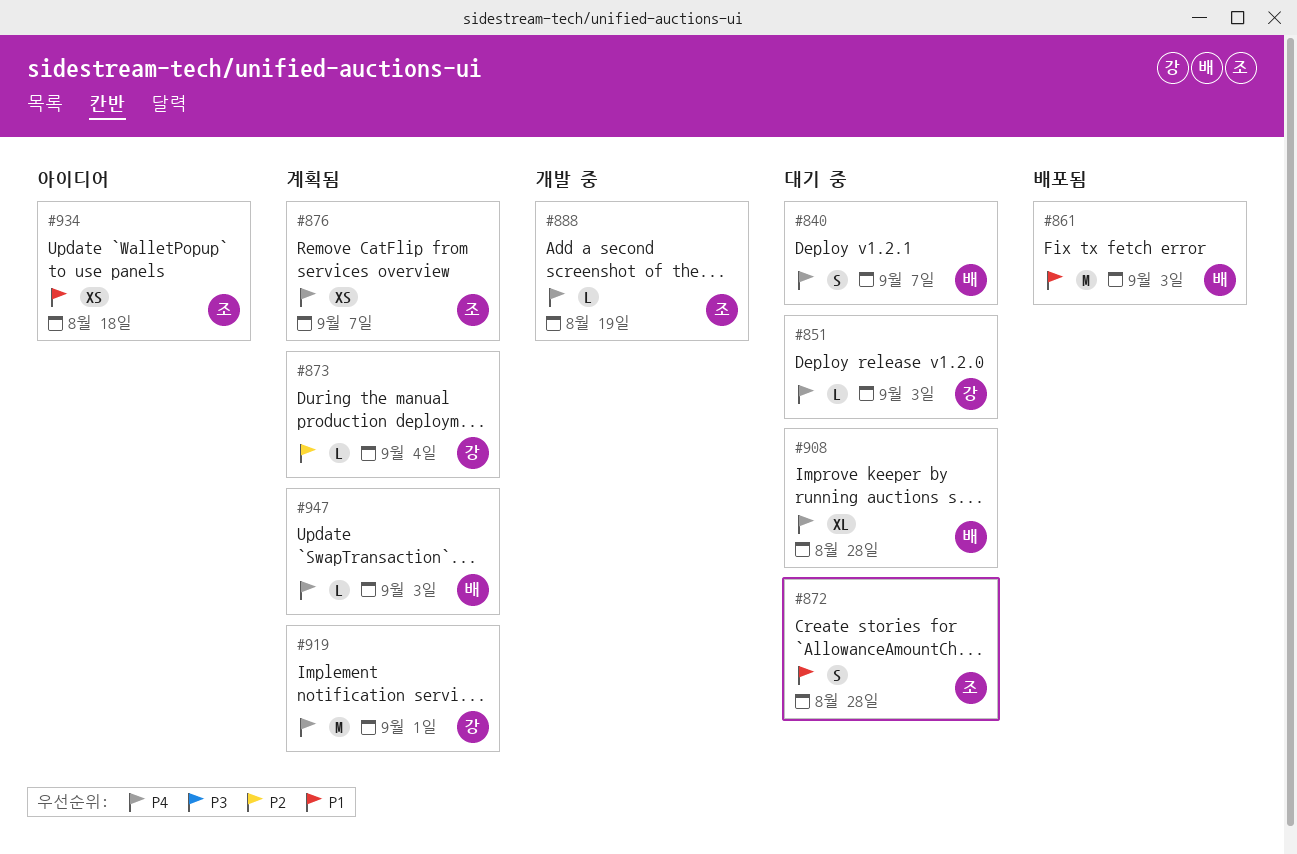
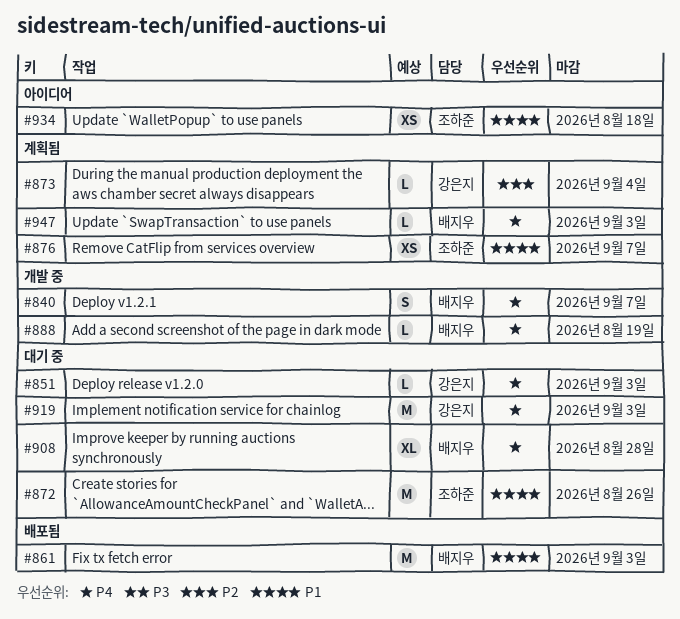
#840, status: 대기 중 -> 개발 중
#872, estimate: S -> M
#872, due: Aug 28 -> Aug 26
#876, priority: P4 -> P1
#888, owner: 조하준 -> 배지우
#919, status: 계획됨 -> 대기 중
#919, due: Sep 1 -> Sep 3

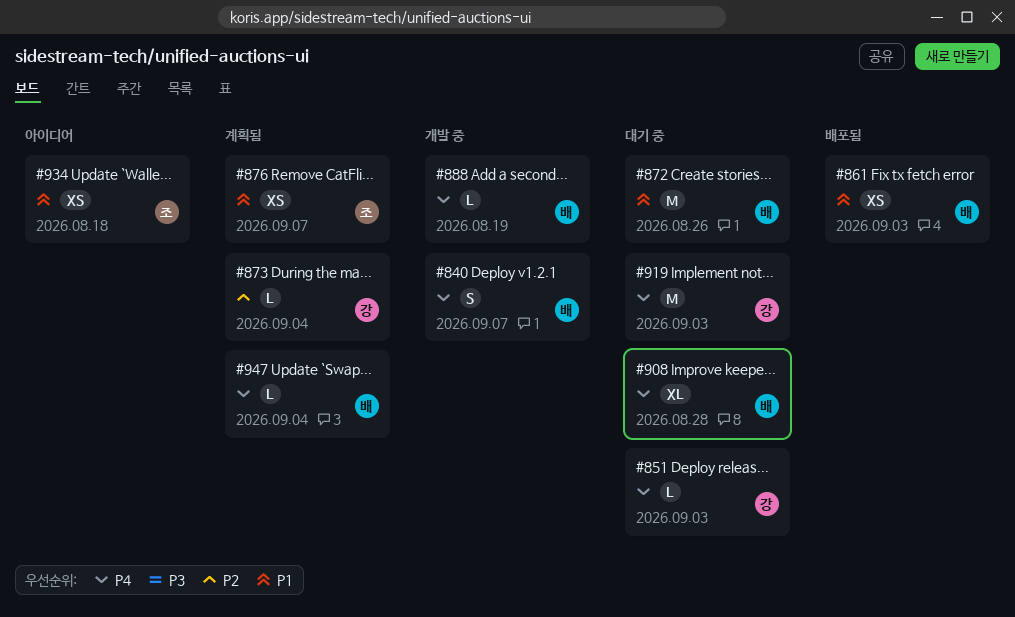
#861, estimate: M -> XS
#872, owner: 조하준 -> 배지우
#947, due: Sep 3 -> Sep 4

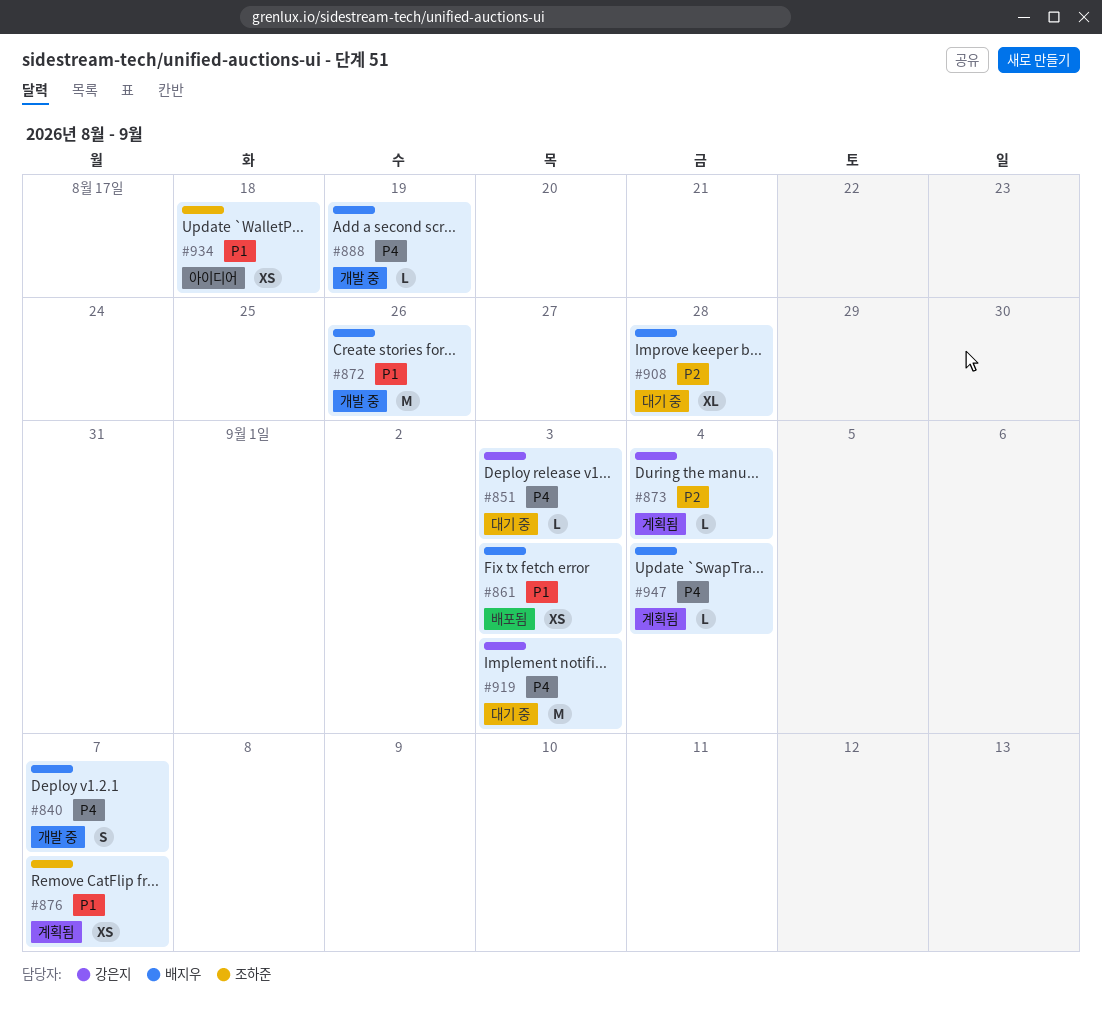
#872, status: 대기 중 -> 개발 중
#908, priority: P4 -> P2

